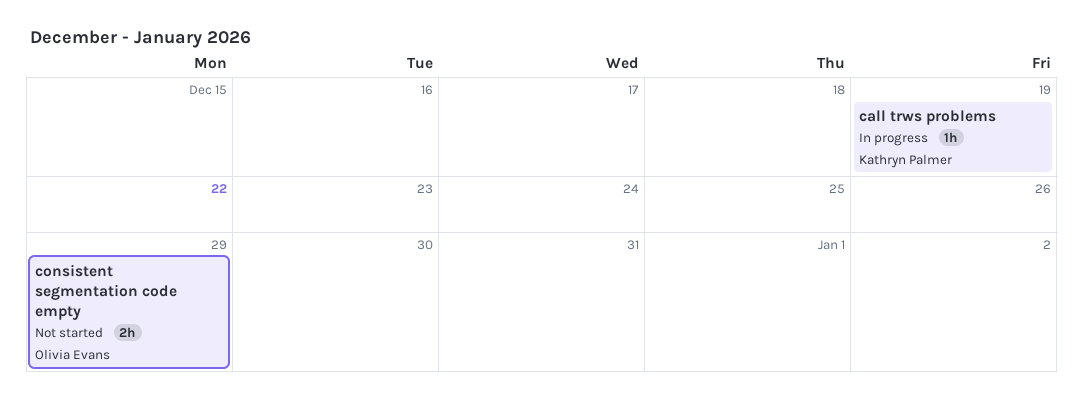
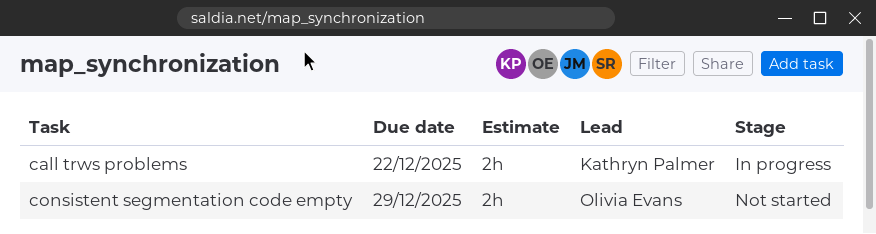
call trws problems, estimate: 1h -> 2h
call trws problems, due: Dec 19 -> Dec 22

